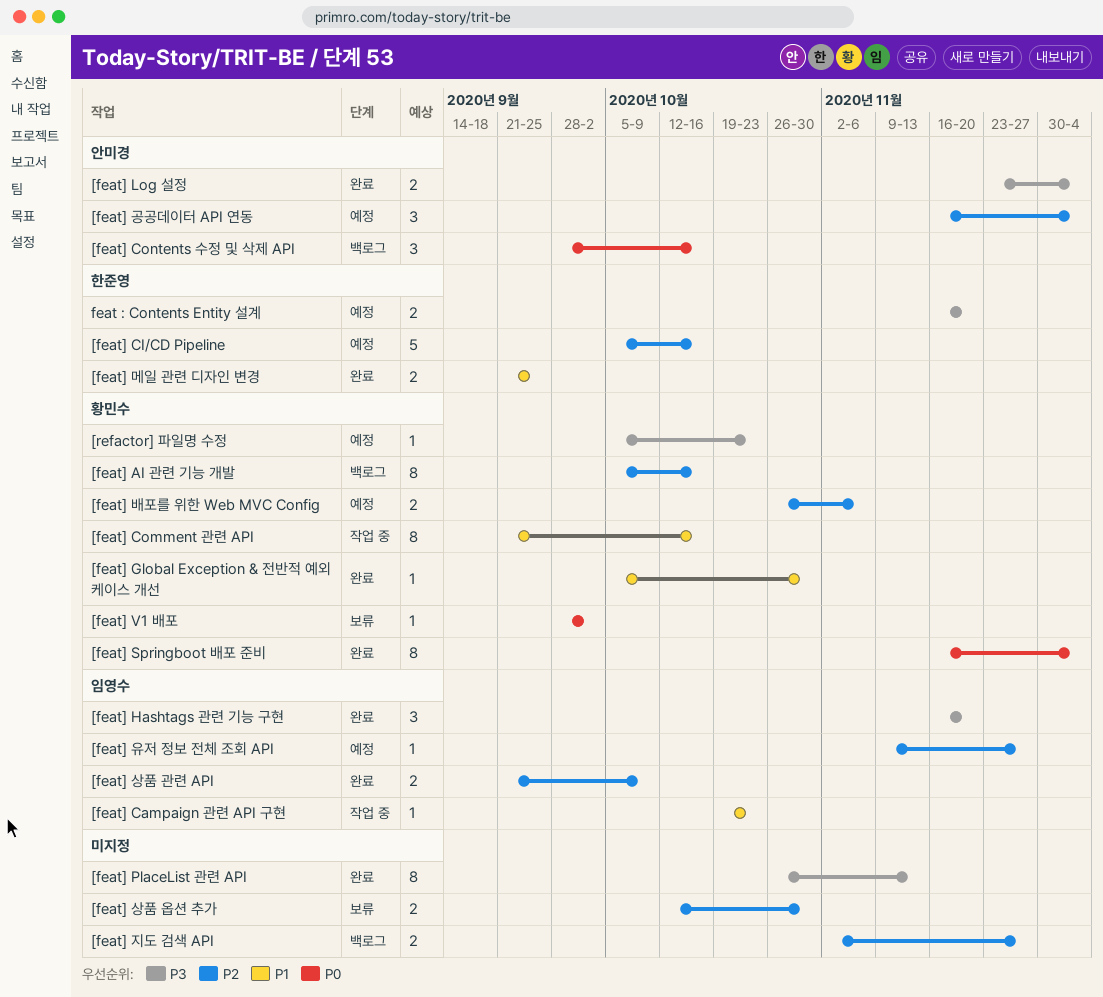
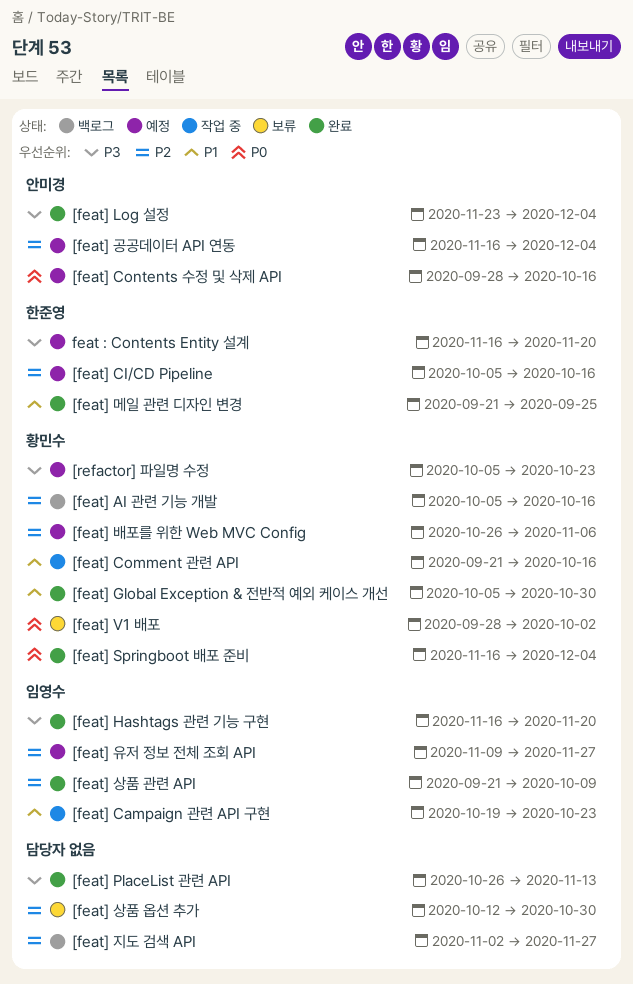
[feat] Contents 수정 및 삭제 API, status: 백로그 -> 예정

